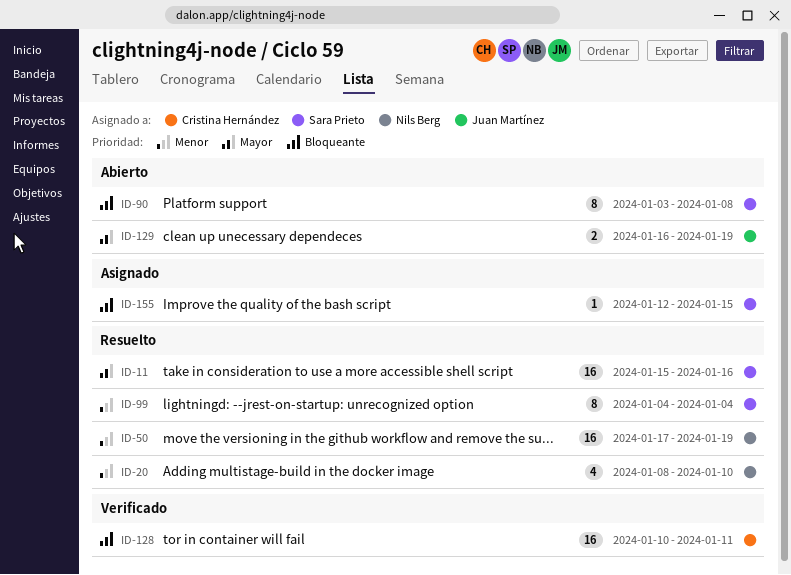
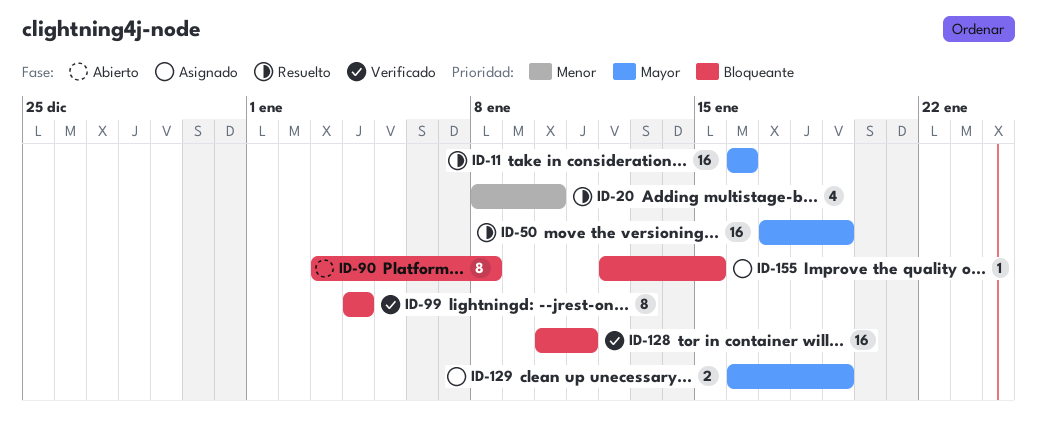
ID-11, start: Jan 15 -> Jan 16
ID-50, priority: Menor -> Mayor
ID-99, status: Resuelto -> Verificado
ID-99, priority: Menor -> Bloqueante
ID-129, status: Abierto -> Asignado

